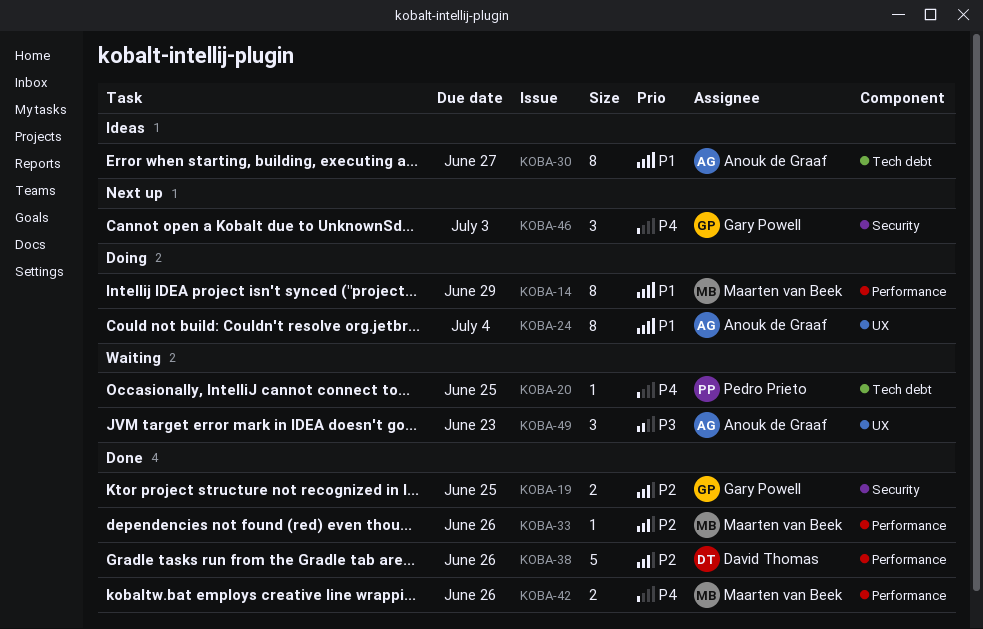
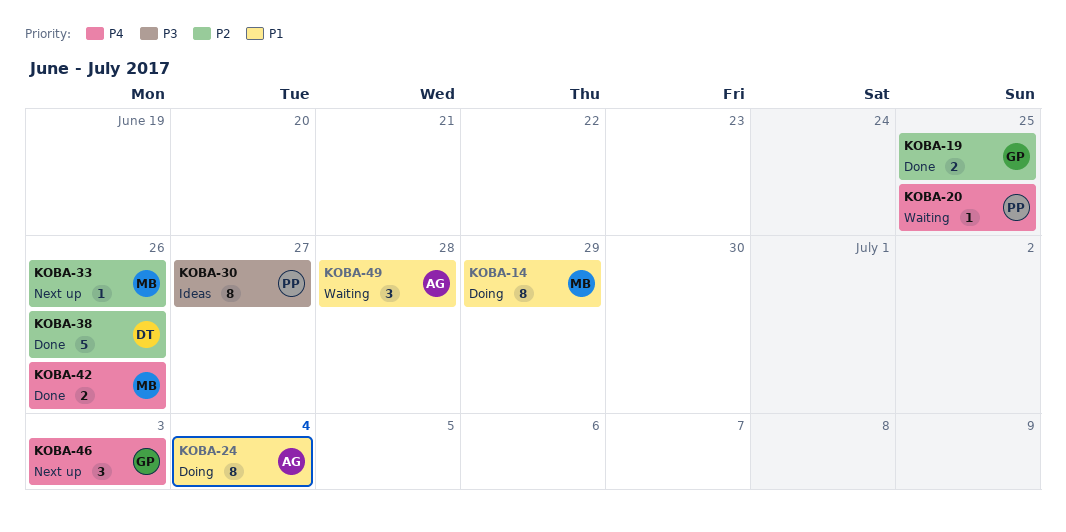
KOBA-30, owner: Anouk de Graaf -> Pedro Prieto
KOBA-30, priority: P1 -> P3
KOBA-33, status: Done -> Next up
KOBA-49, priority: P3 -> P1
KOBA-49, due: Jun 23 -> Jun 28

